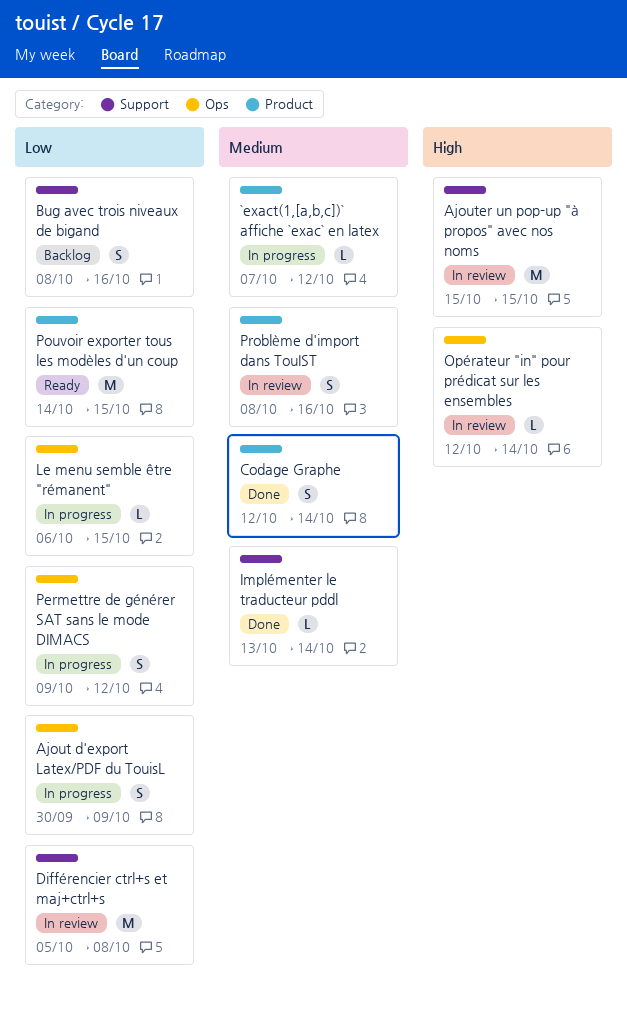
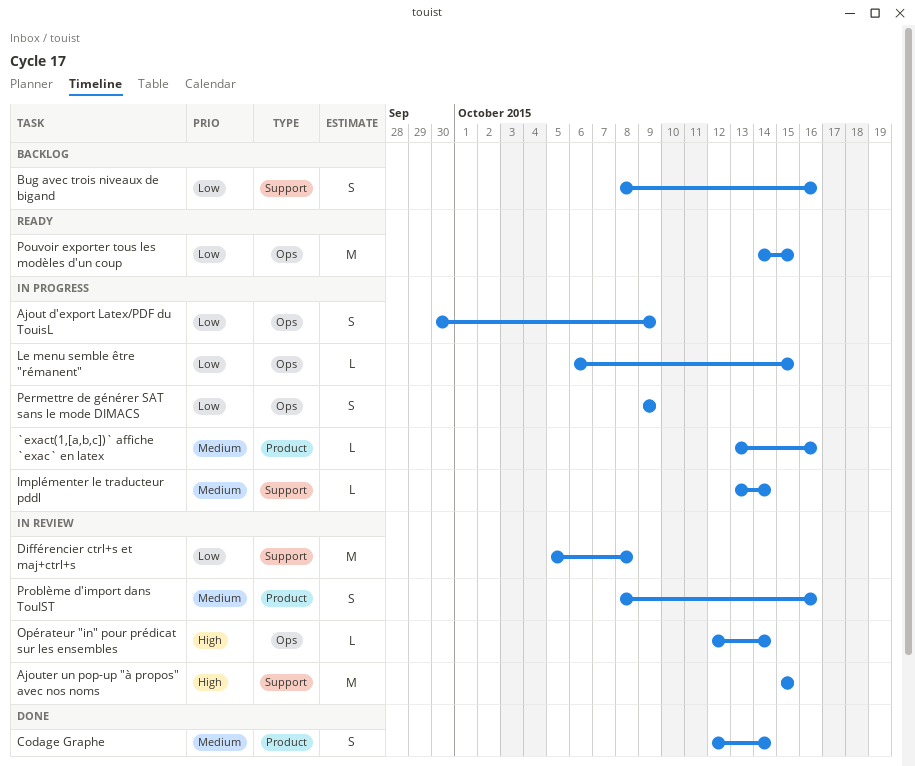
`exact(1,[a,b,c])` affiche `exac` en latex, start: Oct 7 -> Oct 13
`exact(1,[a,b,c])` affiche `exac` en latex, due: Oct 12 -> Oct 16
Implémenter le traducteur pddl, status: Done -> In progress
Permettre de générer SAT sans le mode DIMACS, due: Oct 12 -> Oct 9
Pouvoir exporter tous les modèles d'un coup, label: Product -> Ops

